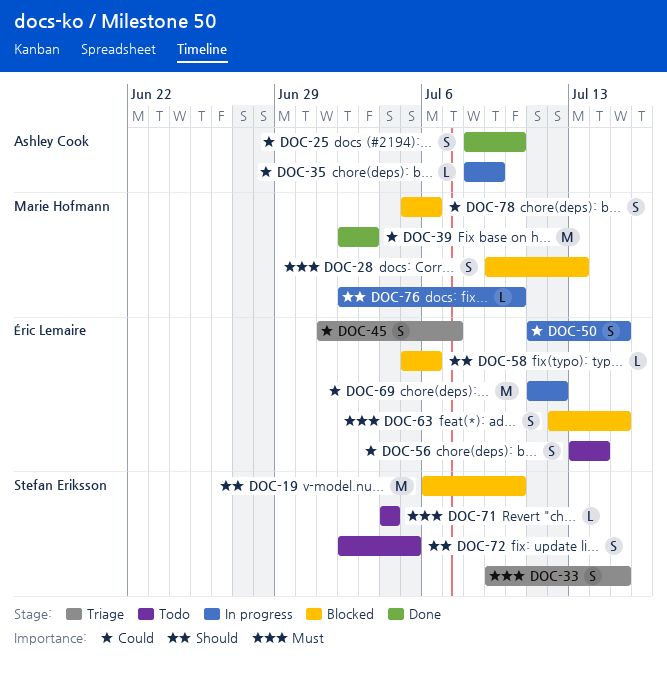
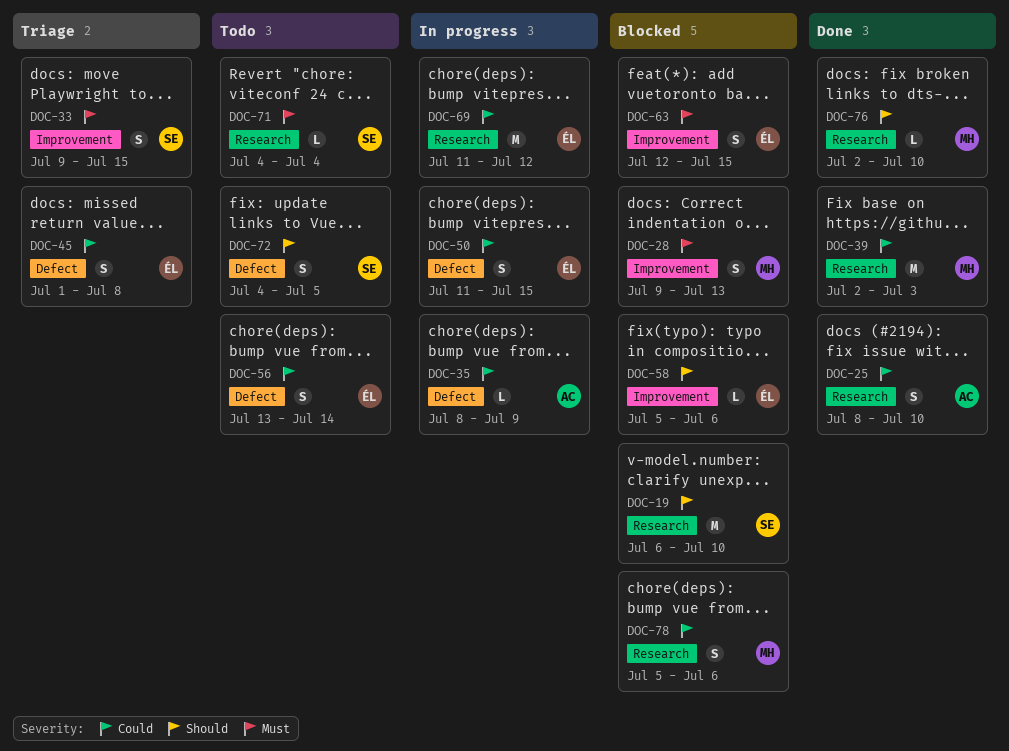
DOC-45, due: Jul 7 -> Jul 8
DOC-72, start: Jul 2 -> Jul 4
DOC-76, status: In progress -> Done

